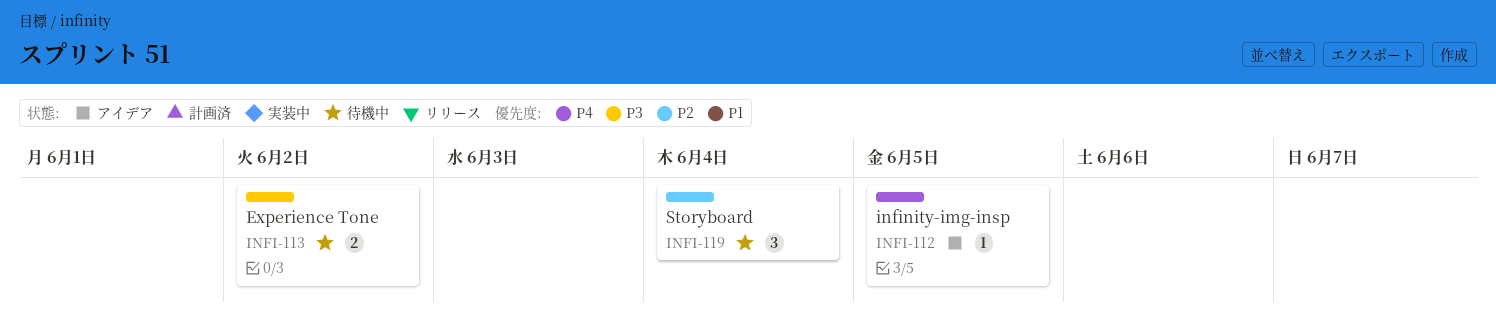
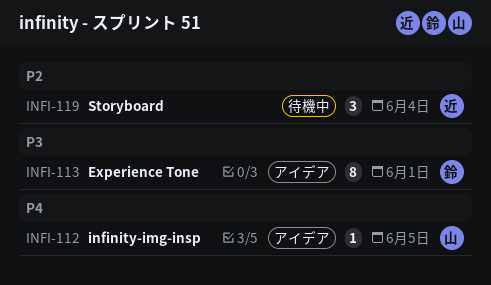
INFI-113, status: 待機中 -> アイデア
INFI-113, estimate: 2 -> 8
INFI-113, due: Jun 2 -> Jun 1

